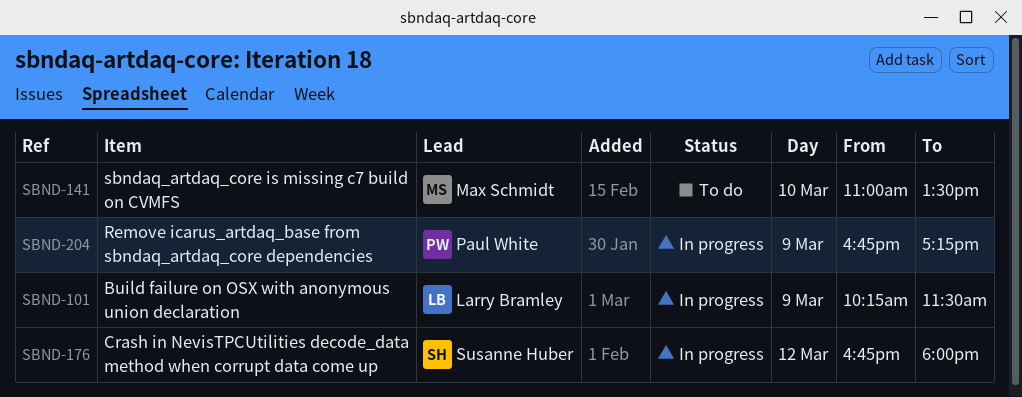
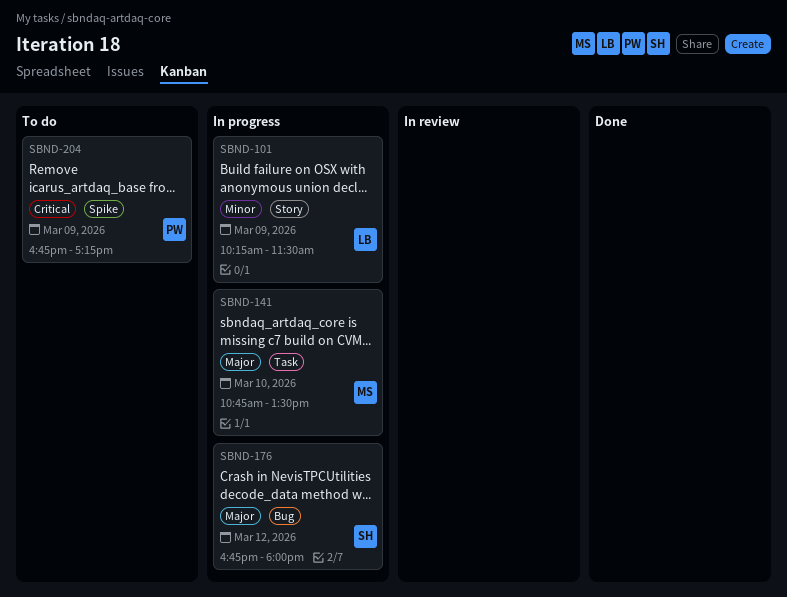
SBND-141, status: To do -> In progress
SBND-141, begins: 11:00 -> 10:45
SBND-204, status: In progress -> To do

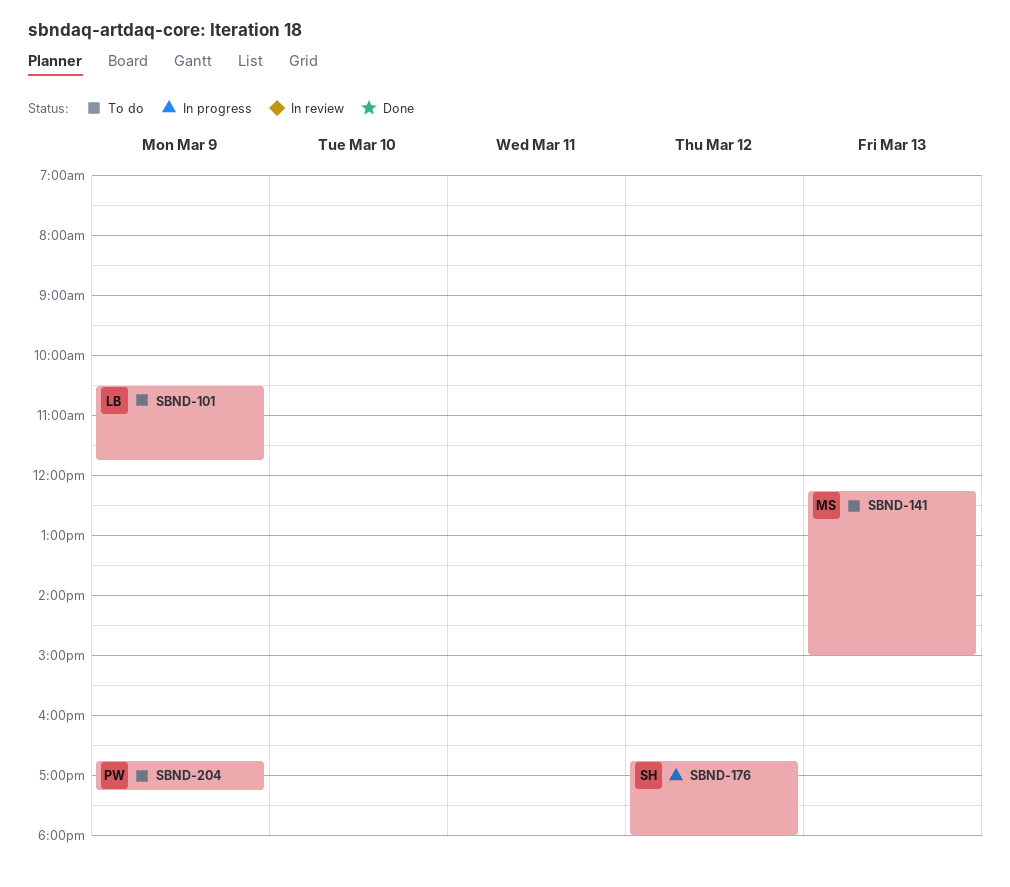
SBND-101, status: In progress -> To do
SBND-101, begins: 10:15 -> 10:30
SBND-101, ends: 11:30 -> 11:45
SBND-141, status: In progress -> To do
SBND-141, day: Mar 10 -> Mar 13
SBND-141, begins: 10:45 -> 12:15
SBND-141, ends: 13:30 -> 15:00

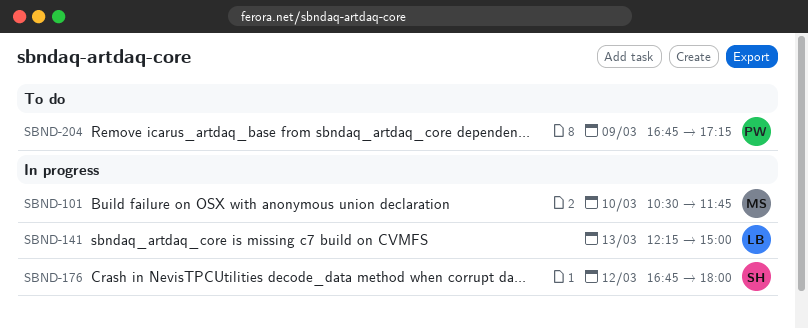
SBND-101, status: To do -> In progress
SBND-101, owner: LB -> MS
SBND-101, day: Mar 9 -> Mar 10
SBND-141, status: To do -> In progress
SBND-141, owner: MS -> LB

